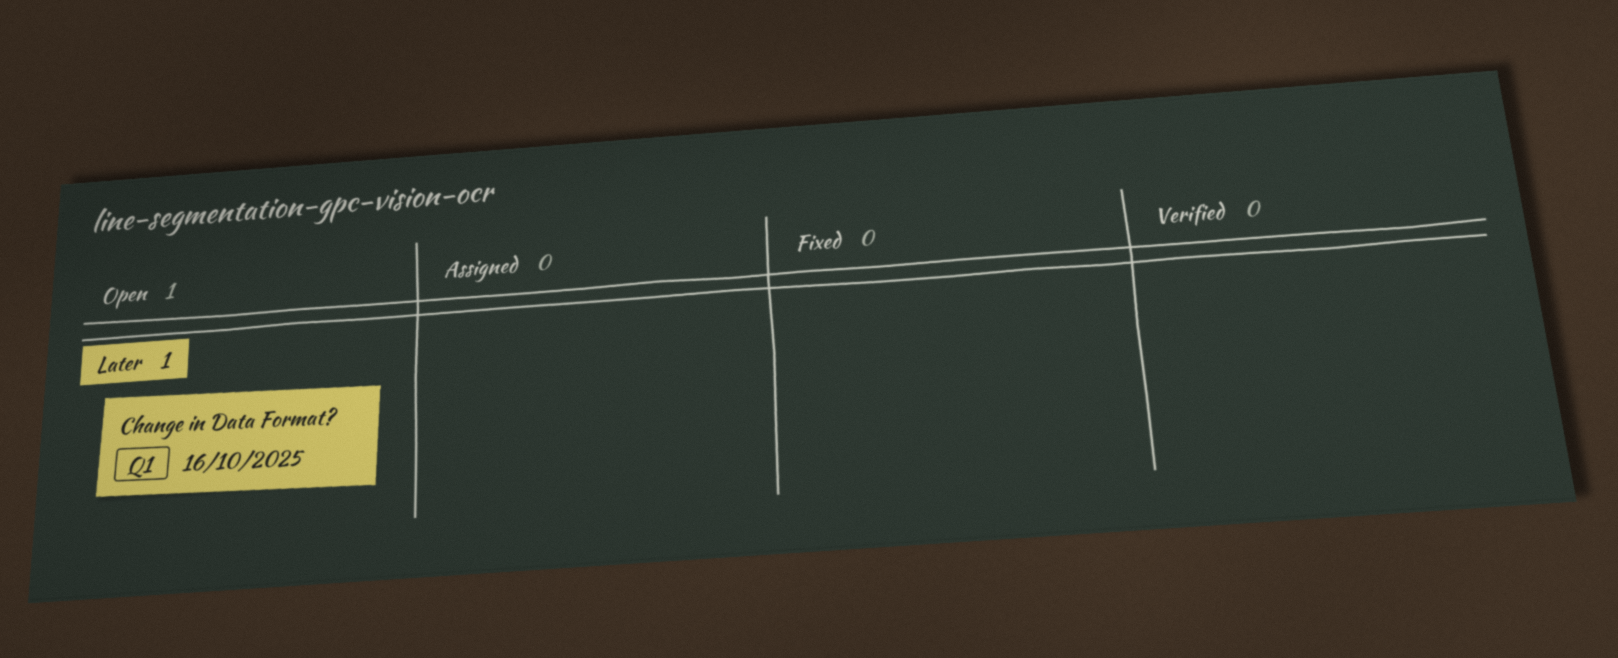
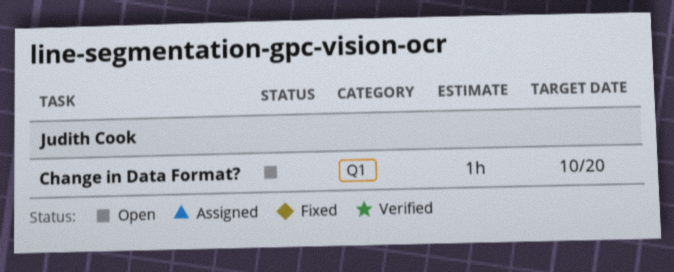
Change in Data Format?, due: Oct 16 -> Oct 20

